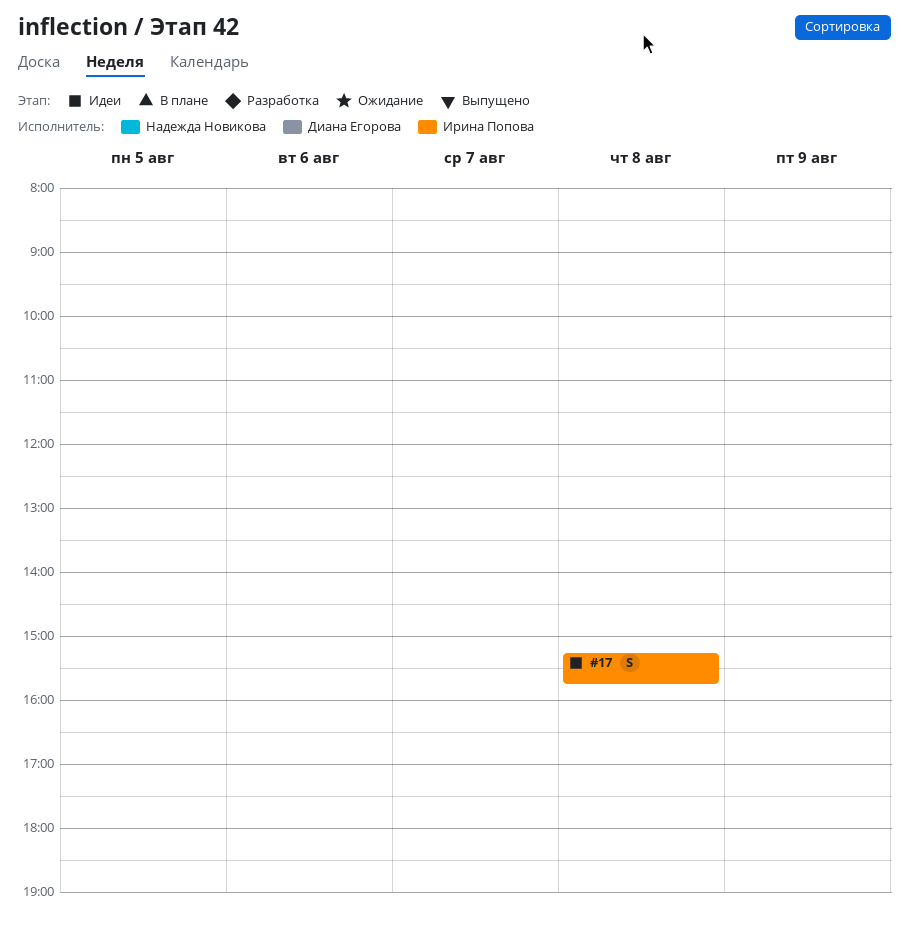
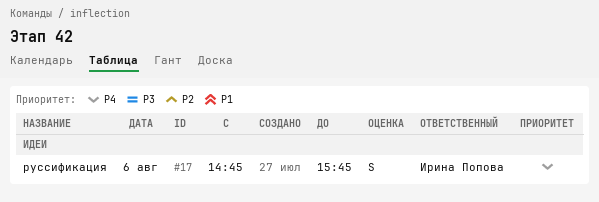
#17, day: Aug 8 -> Aug 6
#17, begins: 15:15 -> 14:45

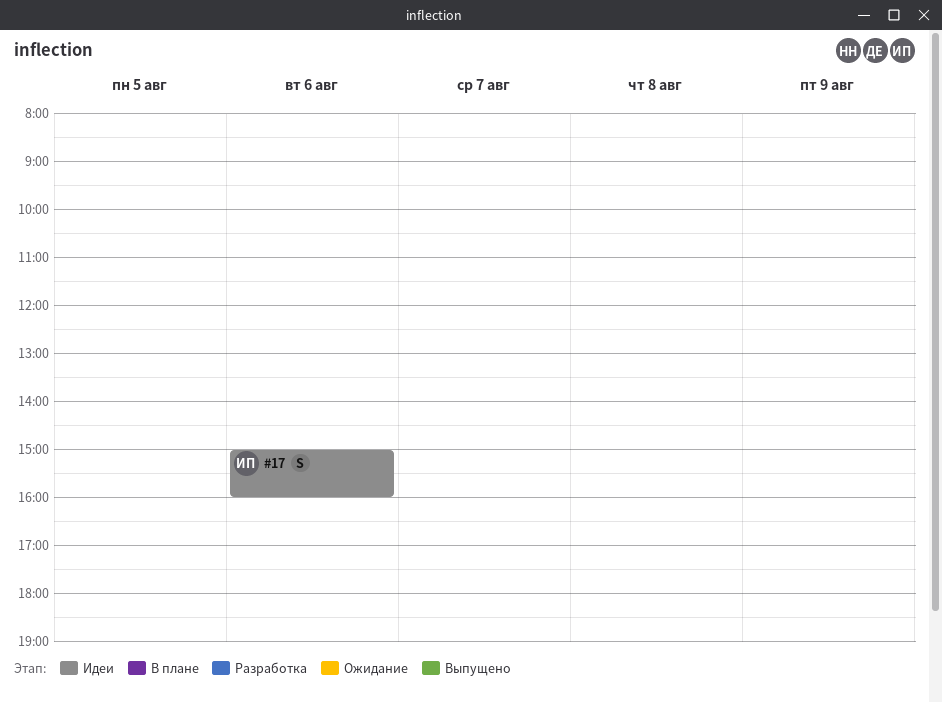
#17, begins: 14:45 -> 15:00
#17, ends: 15:45 -> 16:00

